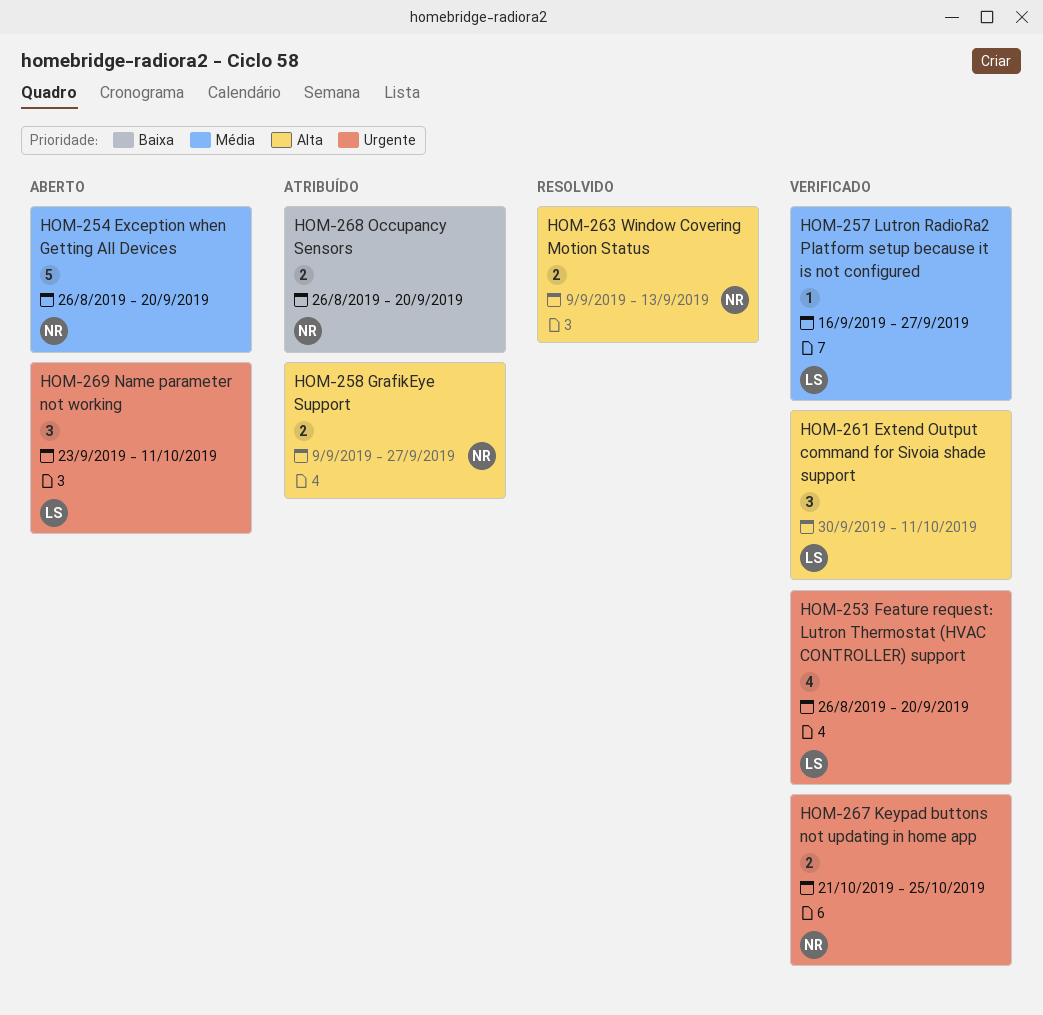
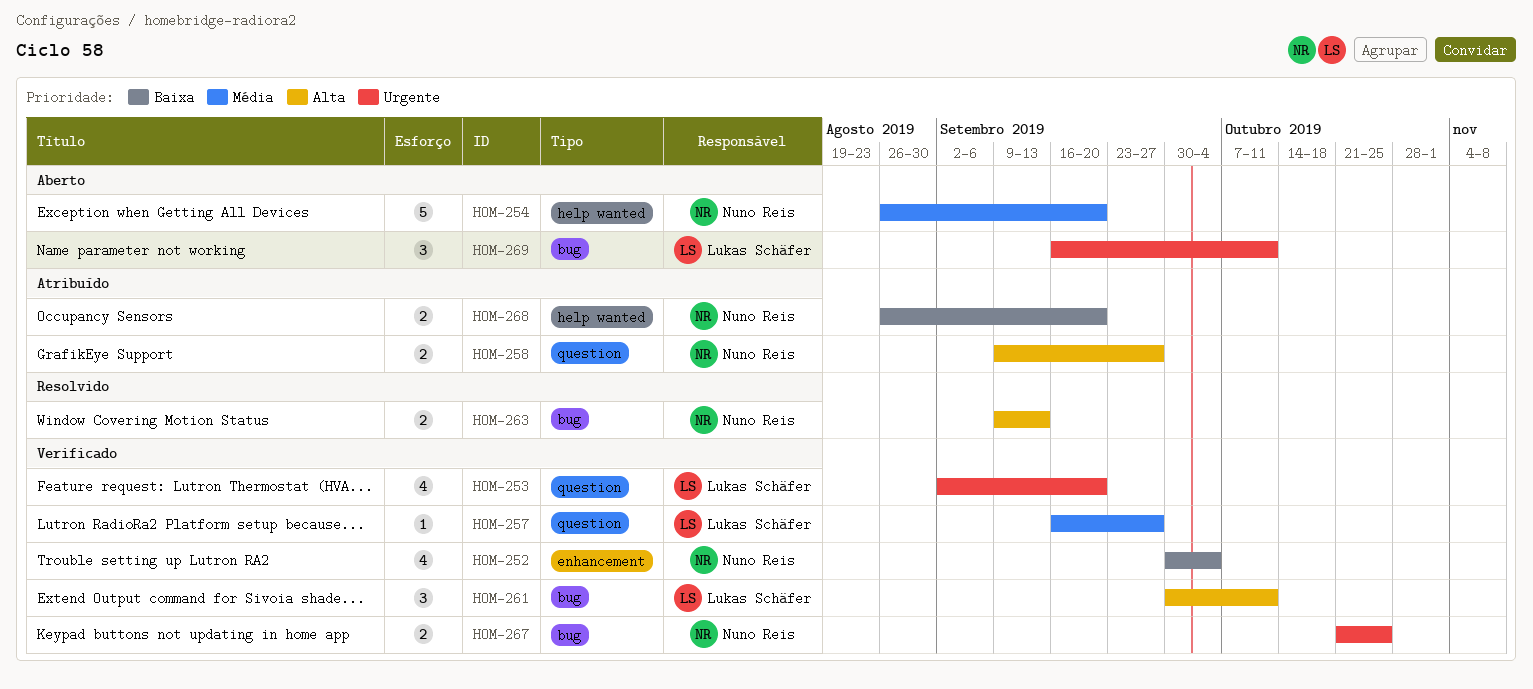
HOM-252: none -> present
HOM-253, start: Aug 26 -> Sep 2
HOM-269, start: Sep 23 -> Sep 16

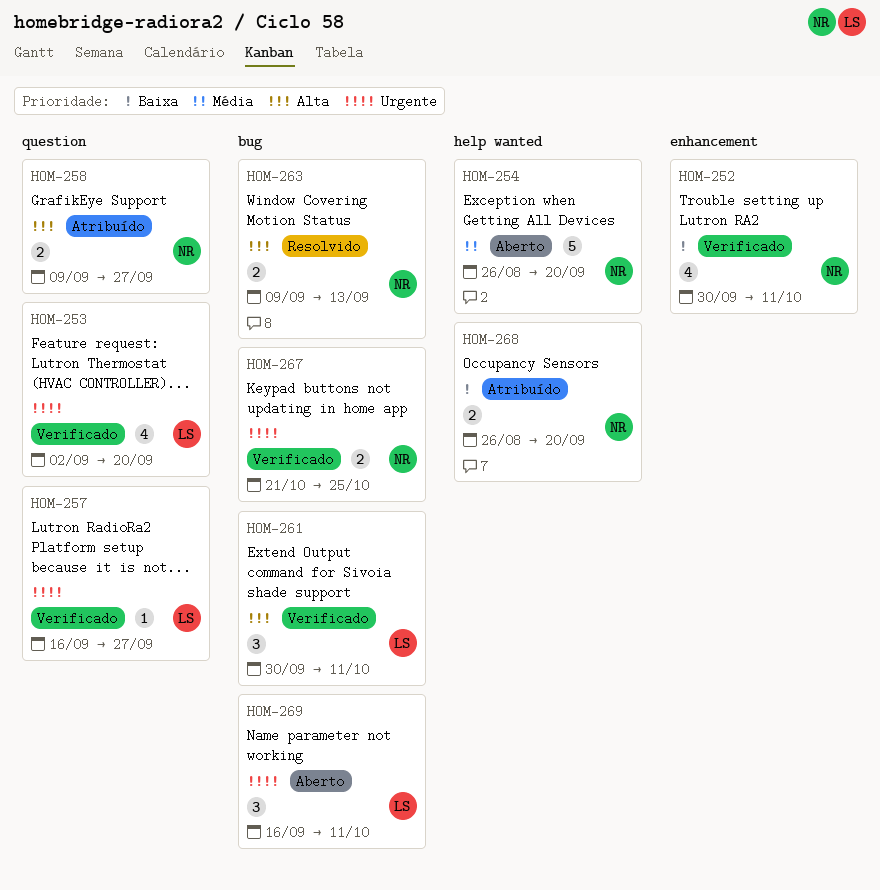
HOM-252, due: Oct 4 -> Oct 11
HOM-257, priority: Média -> Urgente

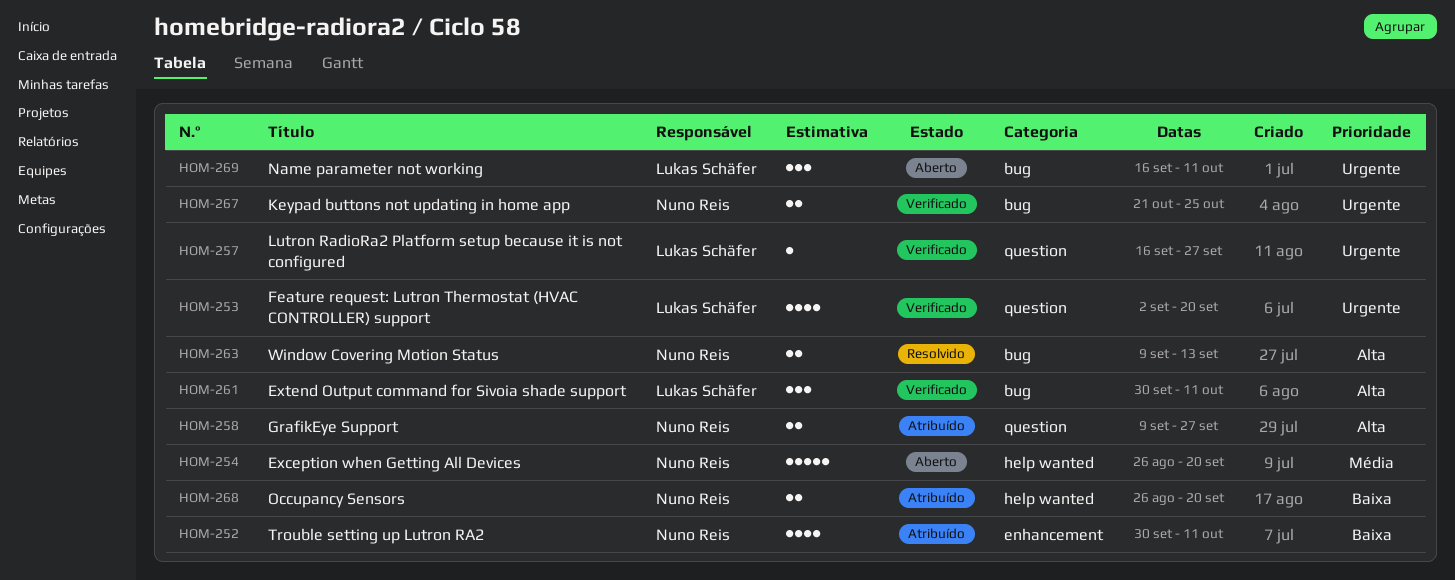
HOM-252, status: Verificado -> Atribuído

